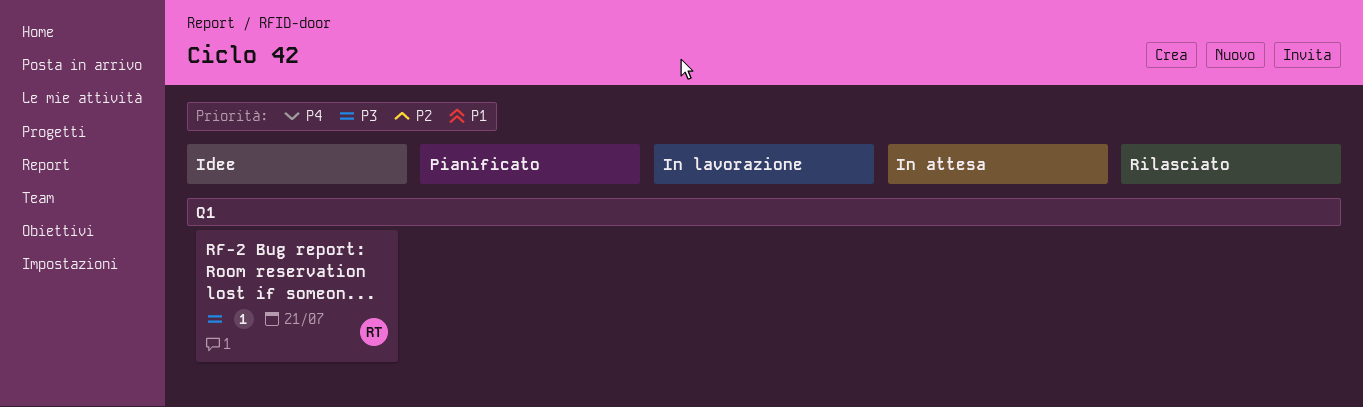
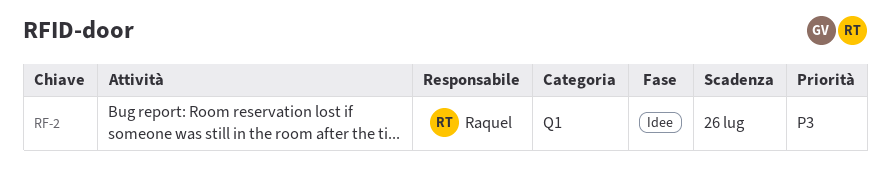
RF-2, due: Jul 21 -> Jul 26

